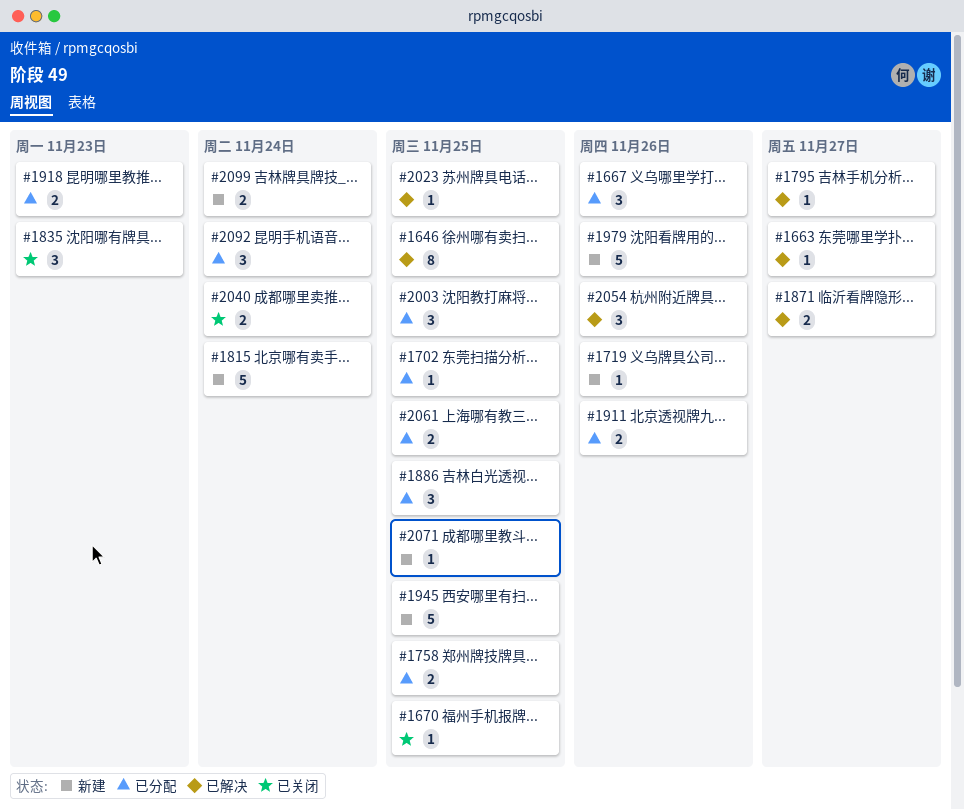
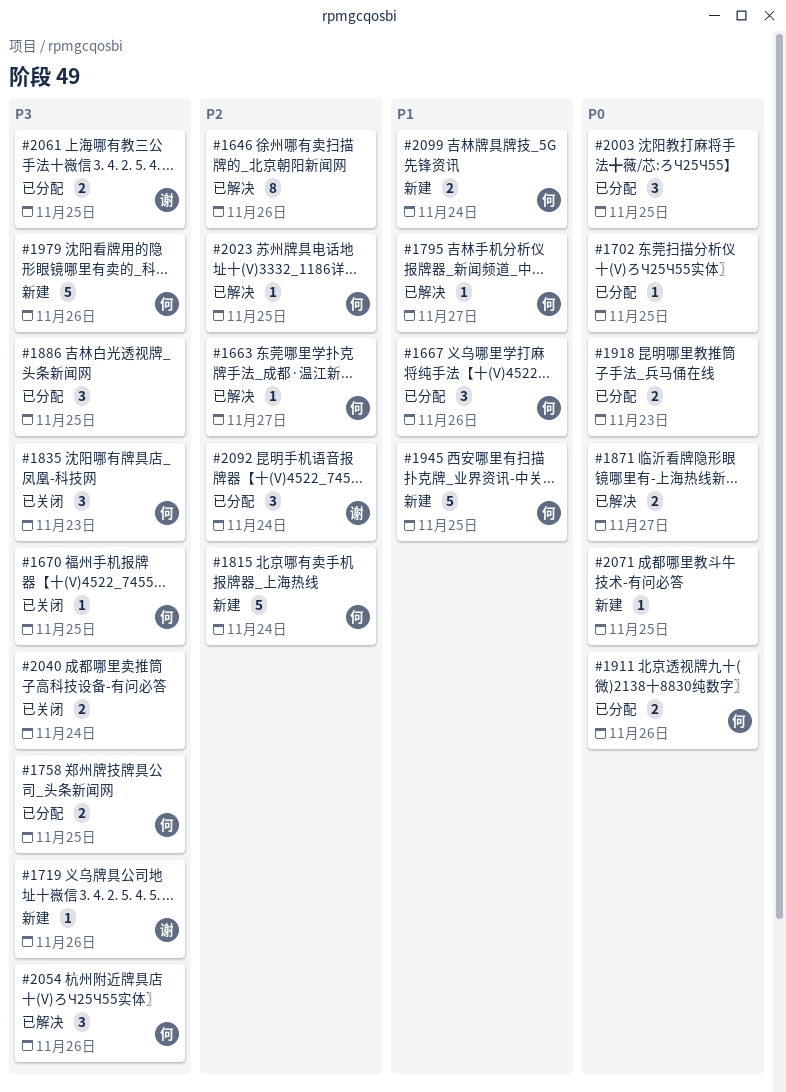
#1646, due: Nov 25 -> Nov 26

